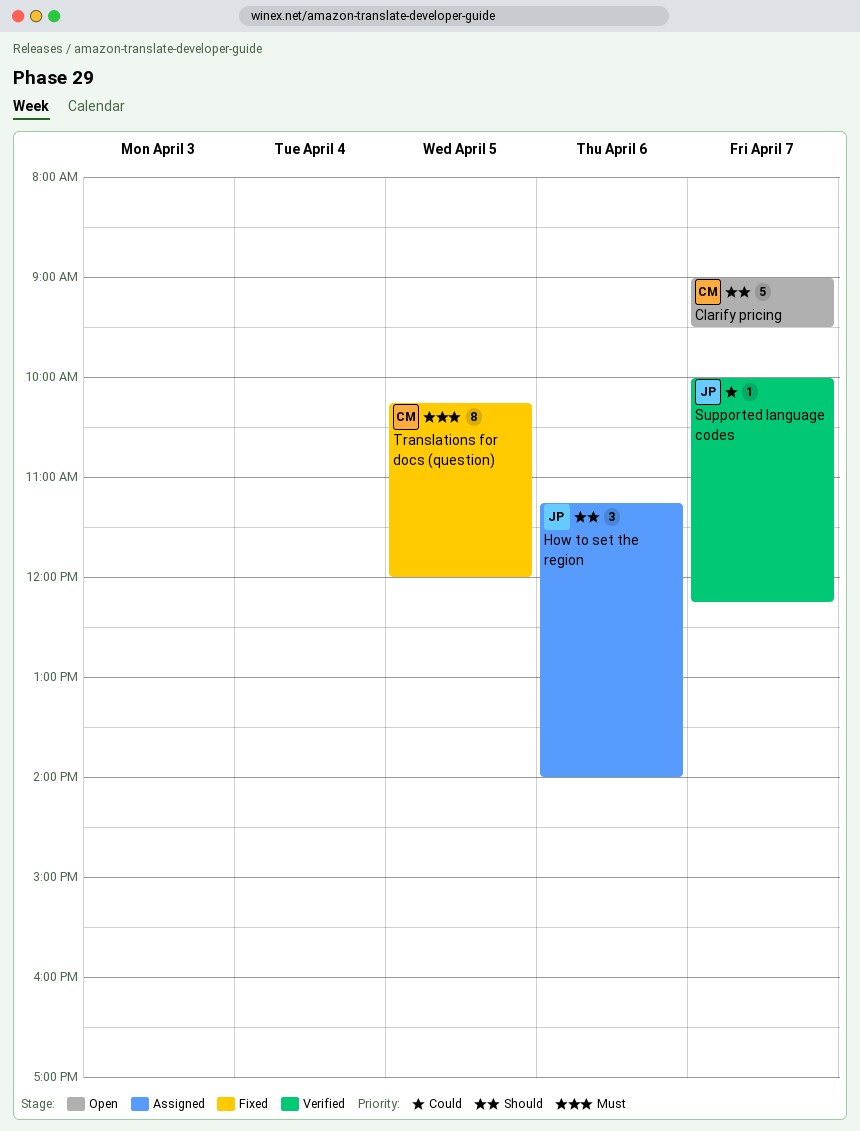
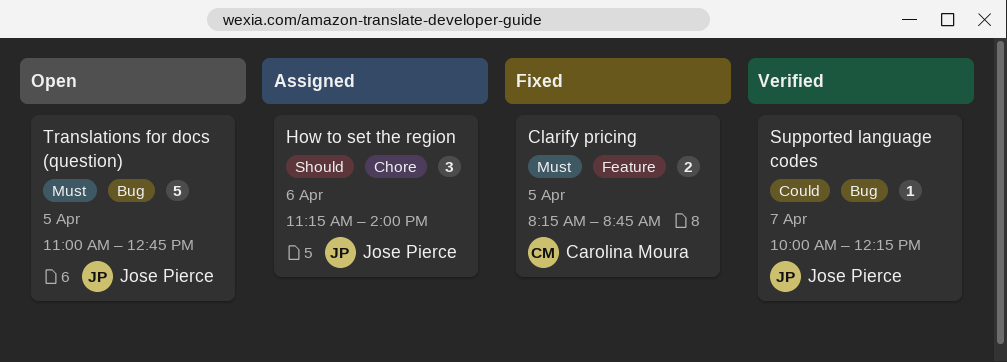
Clarify pricing, status: Open -> Fixed
Clarify pricing, priority: Should -> Must
Clarify pricing, estimate: 5 -> 2
Clarify pricing, day: Apr 7 -> Apr 5
Clarify pricing, begins: 09:00 -> 08:15
Clarify pricing, ends: 09:30 -> 08:45
Translations for docs (question), status: Fixed -> Open
Translations for docs (question), owner: Carolina Moura -> Jose Pierce
Translations for docs (question), estimate: 8 -> 5
Translations for docs (question), begins: 10:15 -> 11:00
Translations for docs (question), ends: 12:00 -> 12:45

